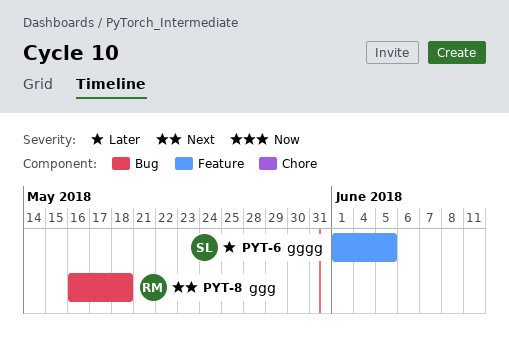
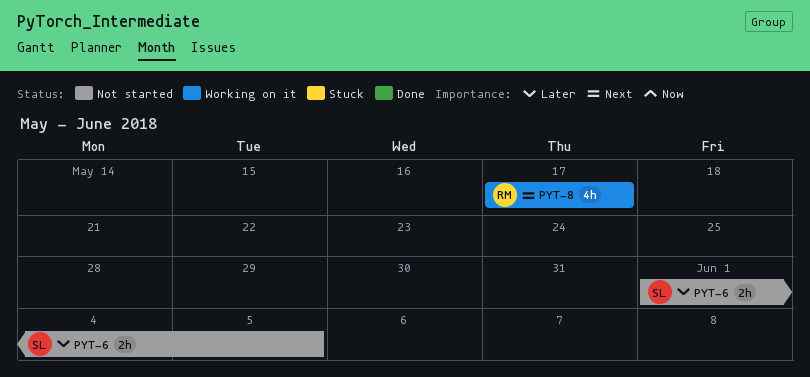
PYT-8, start: May 16 -> May 17
PYT-8, due: May 18 -> May 17

